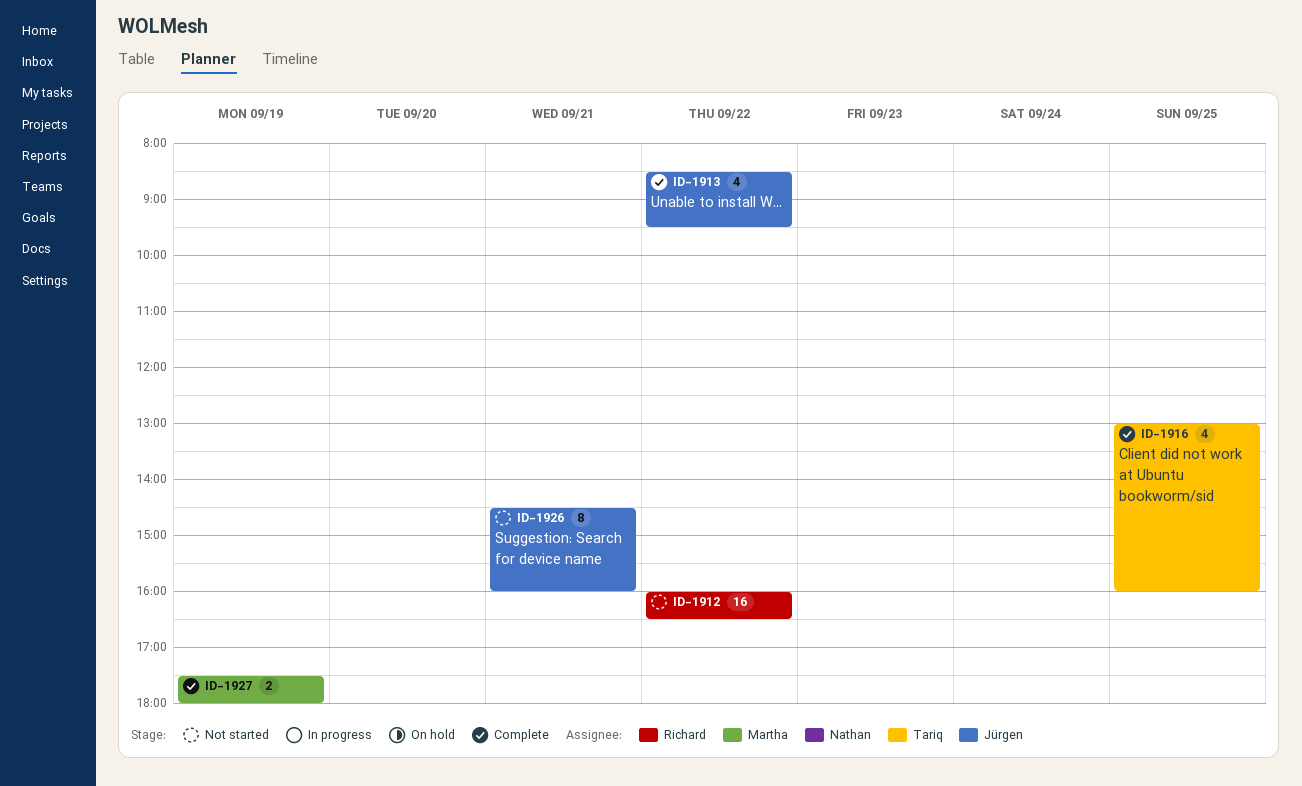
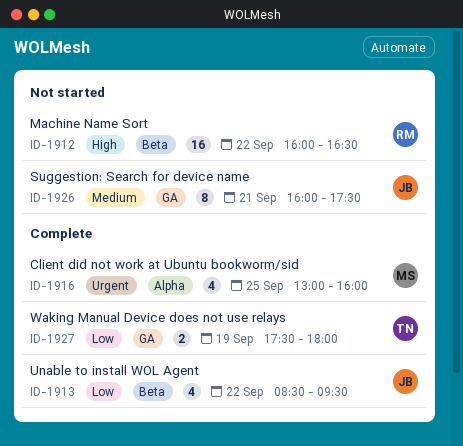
ID-1916, owner: Tariq -> Martha
ID-1926, begins: 14:30 -> 16:00
ID-1926, ends: 16:00 -> 17:30
ID-1927, owner: Martha -> Tariq

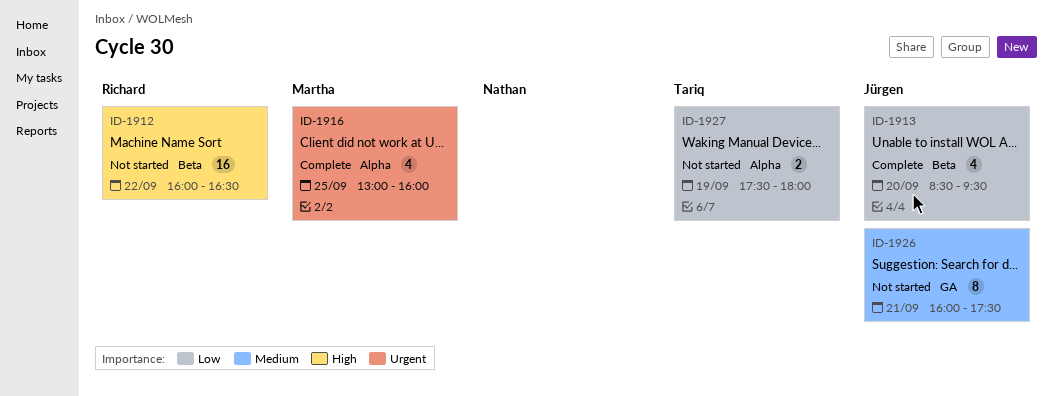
ID-1913, day: Sep 22 -> Sep 20
ID-1927, status: Complete -> Not started
ID-1927, label: GA -> Alpha

